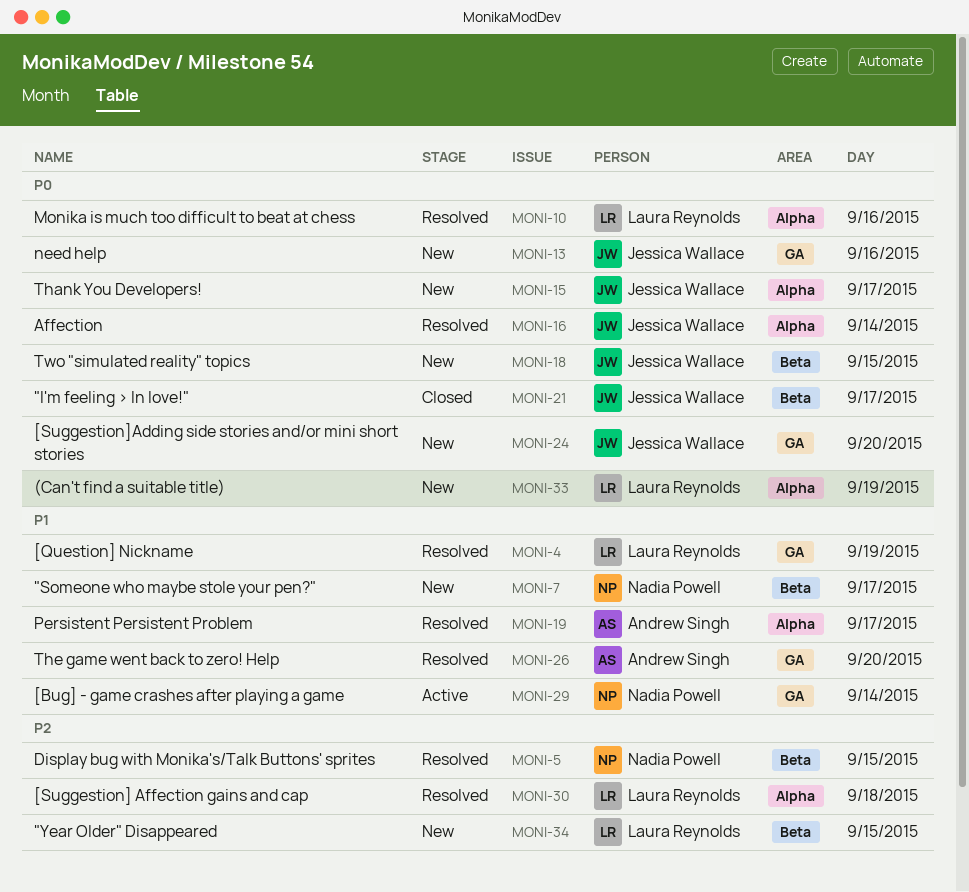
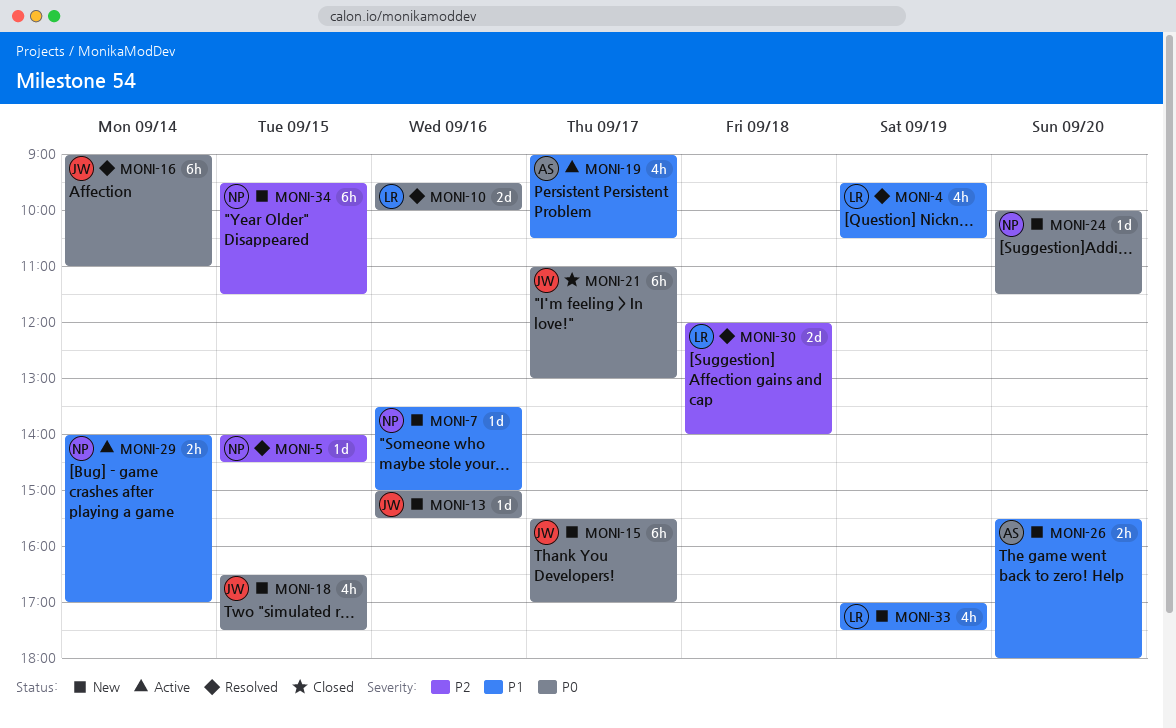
MONI-7, day: Sep 17 -> Sep 16
MONI-19, status: Resolved -> Active
MONI-24, owner: Jessica Wallace -> Nadia Powell
MONI-26, status: Resolved -> New
MONI-33, priority: P0 -> P1
MONI-34, owner: Laura Reynolds -> Nadia Powell

